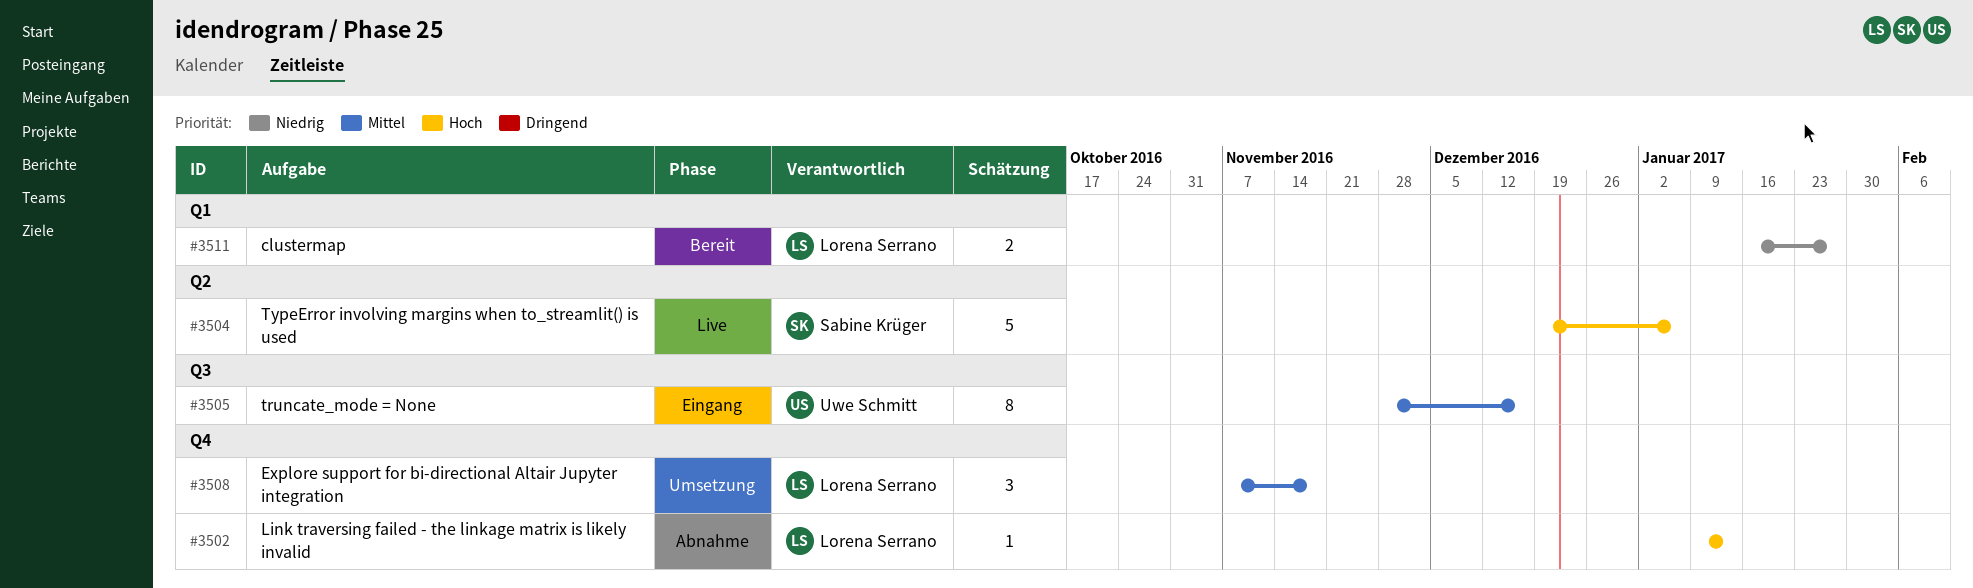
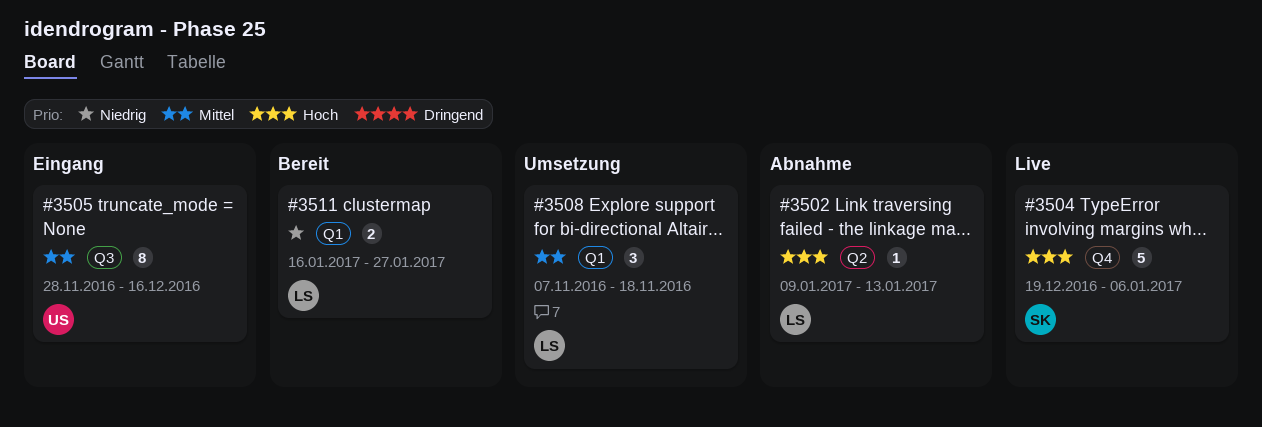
#3502, label: Q4 -> Q2
#3504, label: Q2 -> Q4
#3508, label: Q4 -> Q1

